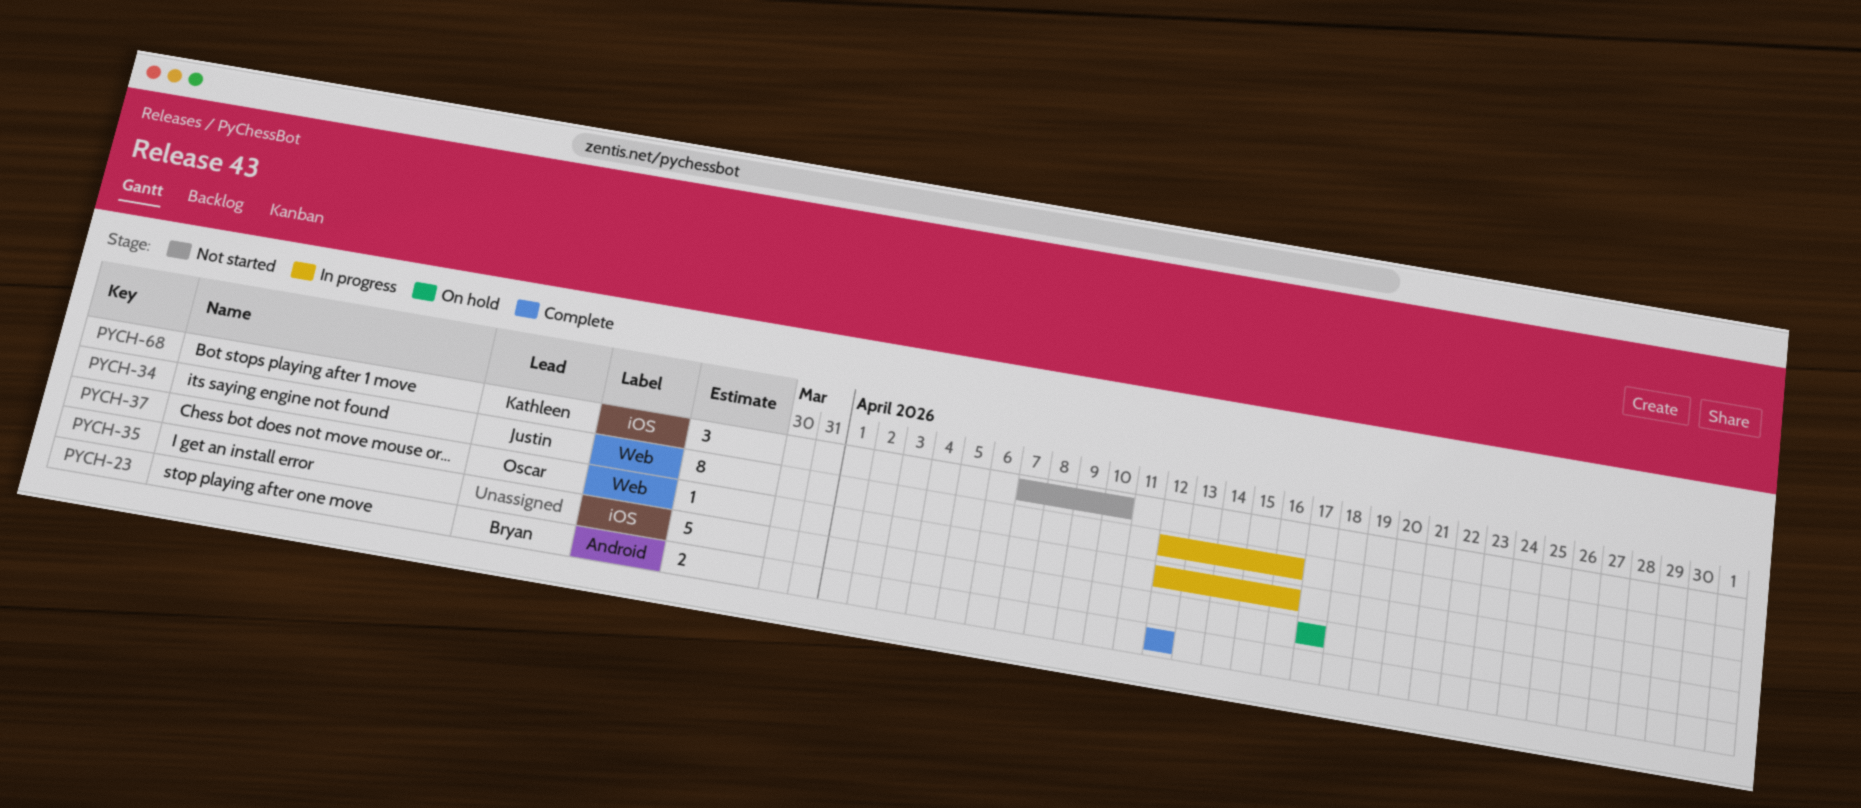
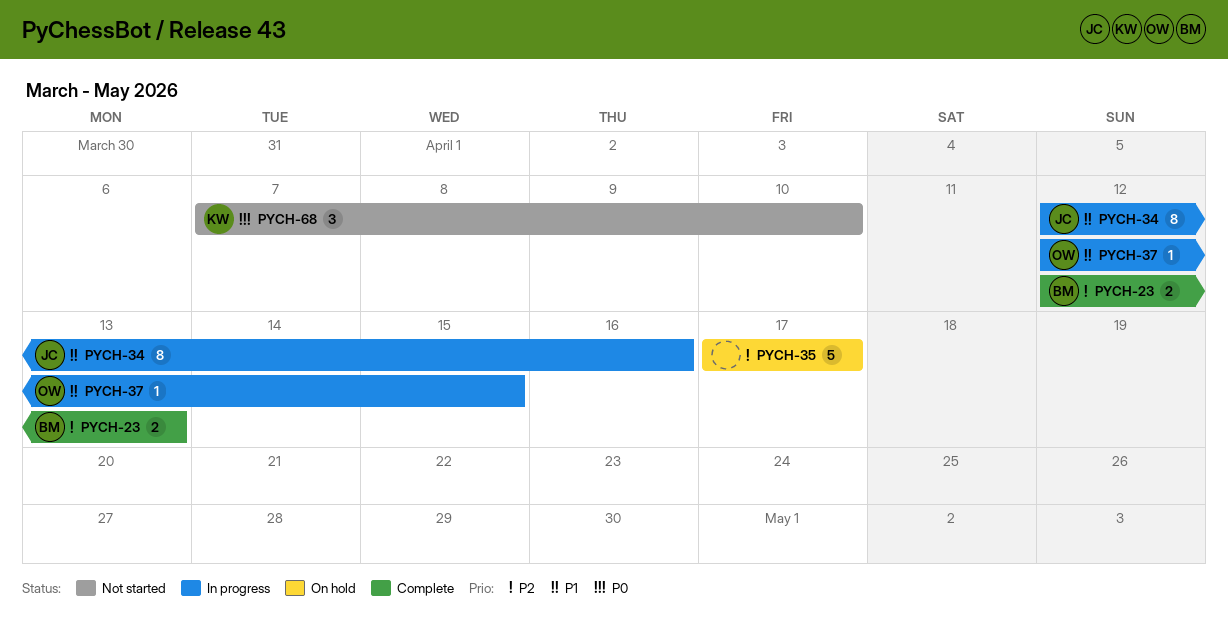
PYCH-23, due: Apr 12 -> Apr 13
PYCH-37, due: Apr 16 -> Apr 15

